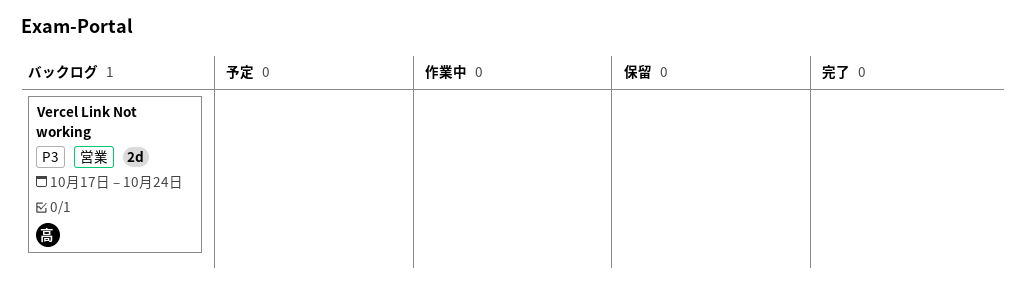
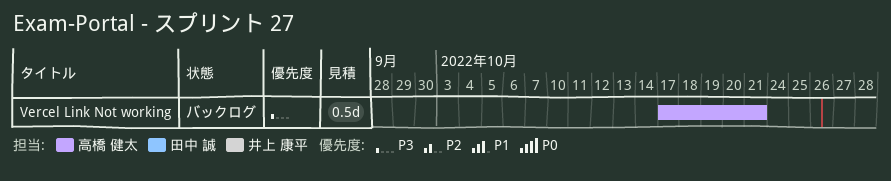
Vercel Link Not working, estimate: 2d -> 0.5d
Vercel Link Not working, due: Oct 24 -> Oct 21

